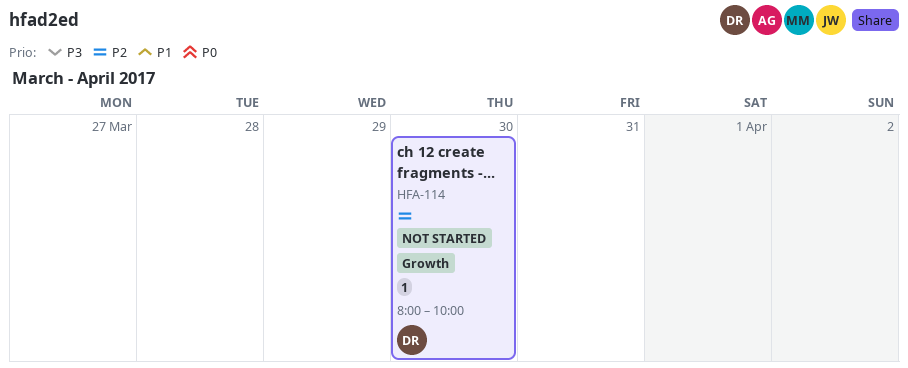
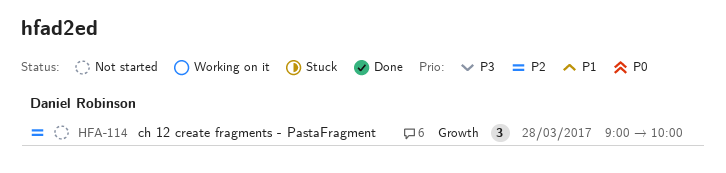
HFA-114, estimate: 1 -> 3
HFA-114, day: Mar 30 -> Mar 28
HFA-114, begins: 08:00 -> 09:00

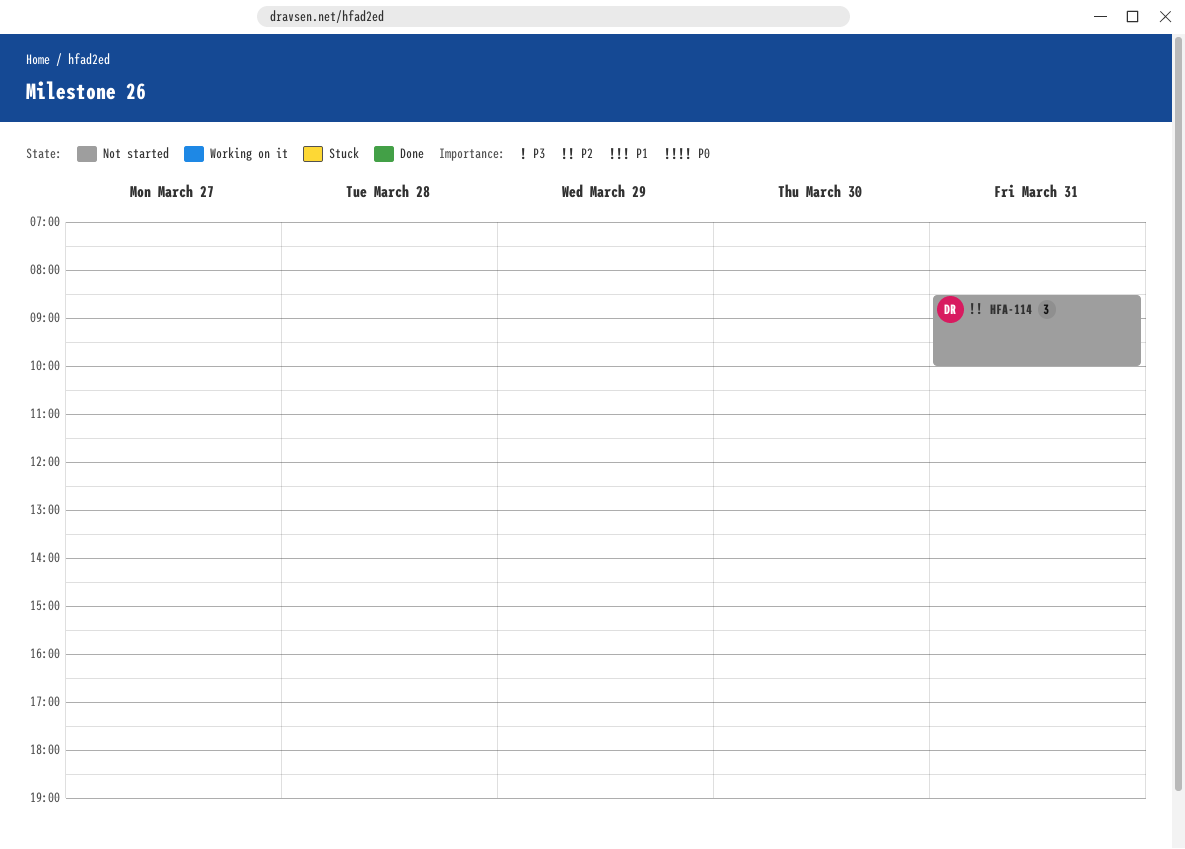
HFA-114, day: Mar 28 -> Mar 31
HFA-114, begins: 09:00 -> 08:30

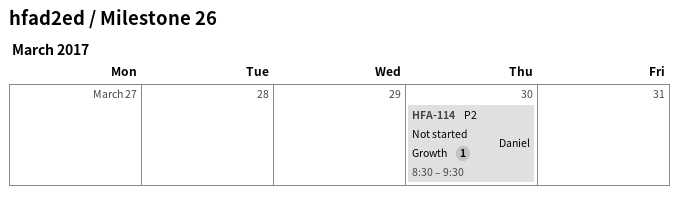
HFA-114, estimate: 3 -> 1
HFA-114, day: Mar 31 -> Mar 30
HFA-114, ends: 10:00 -> 09:30

